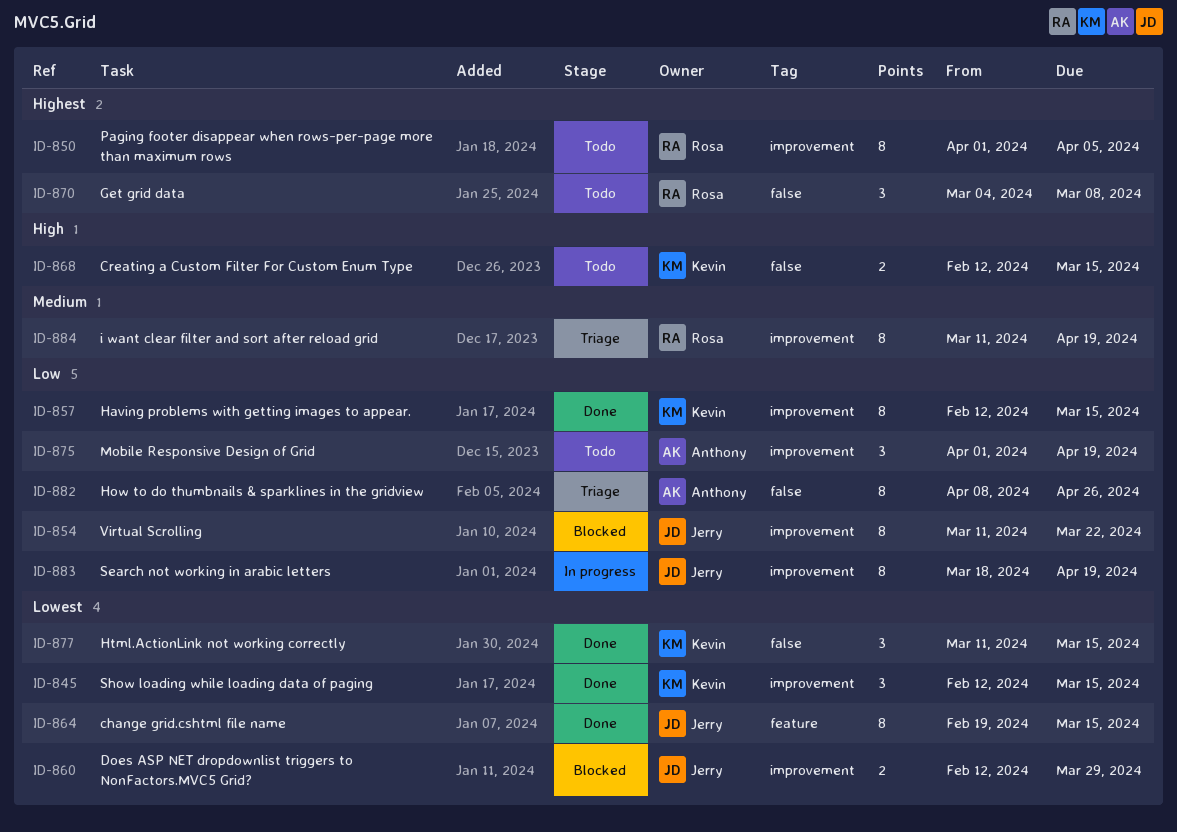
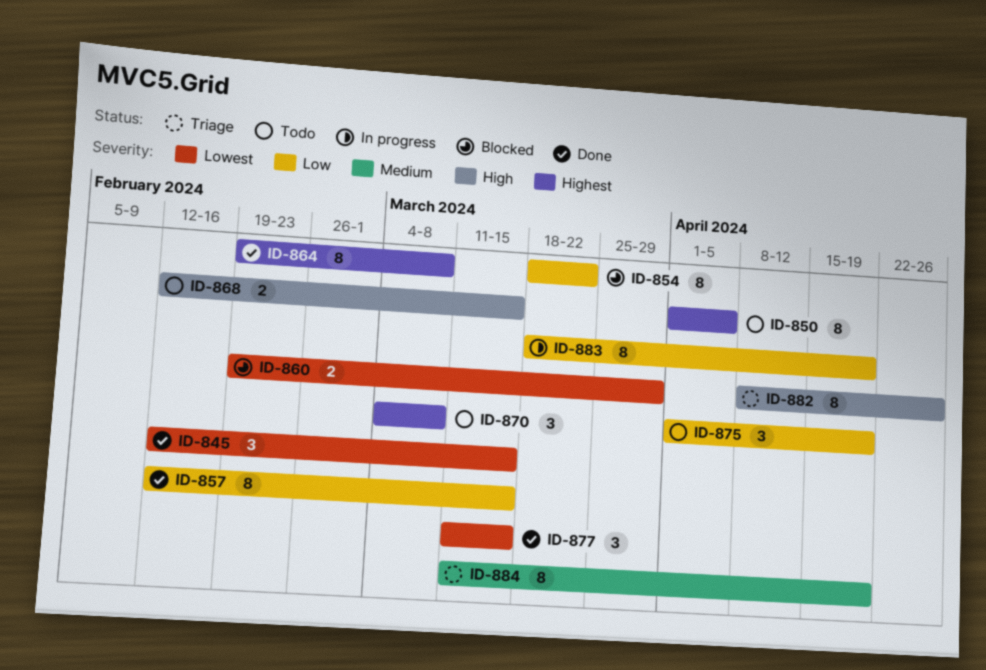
ID-854, start: Mar 11 -> Mar 18
ID-860, start: Feb 12 -> Feb 19
ID-864, priority: Lowest -> Highest
ID-864, due: Mar 15 -> Mar 8
ID-882, priority: Low -> High

